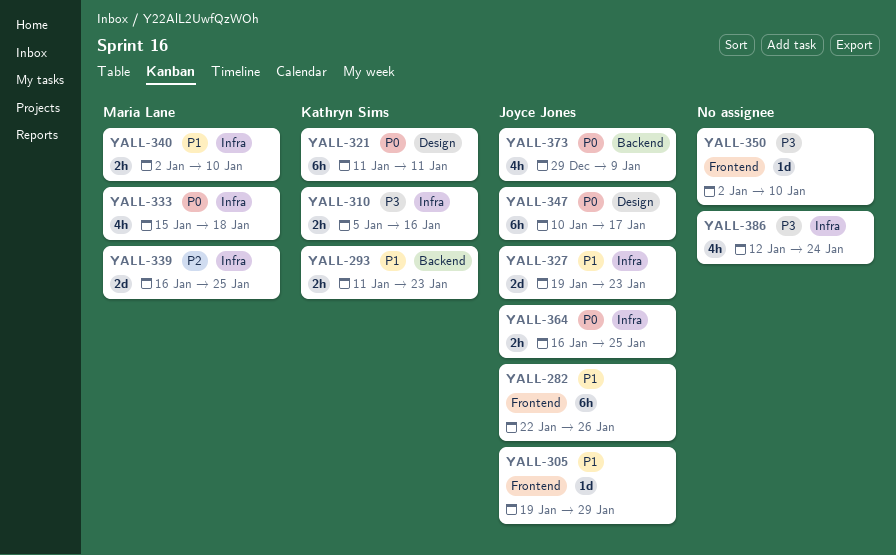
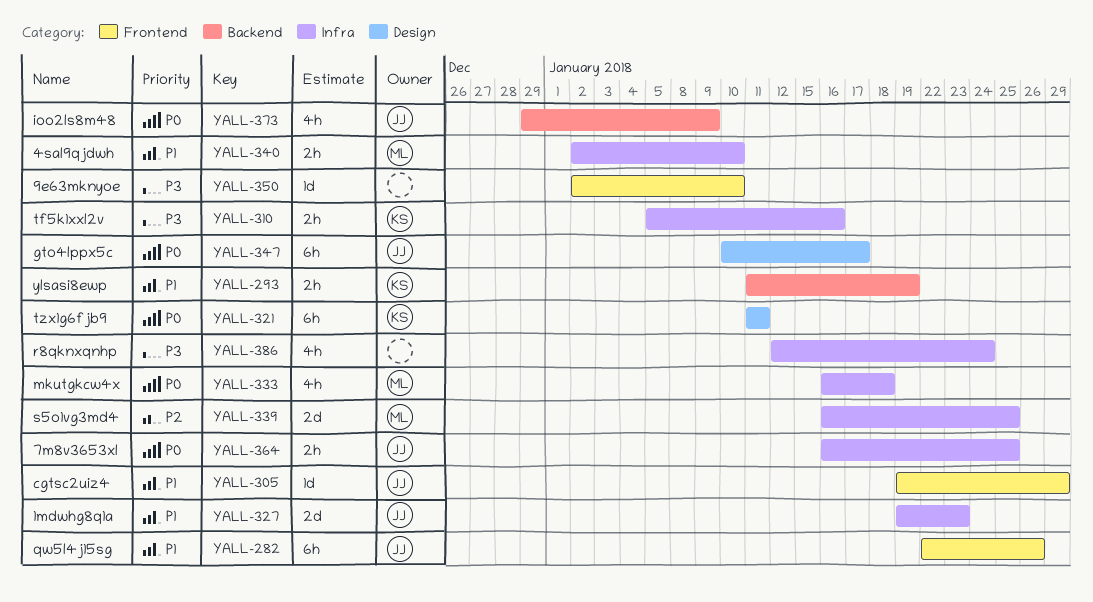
YALL-293, due: Jan 23 -> Jan 19
YALL-333, start: Jan 15 -> Jan 16

